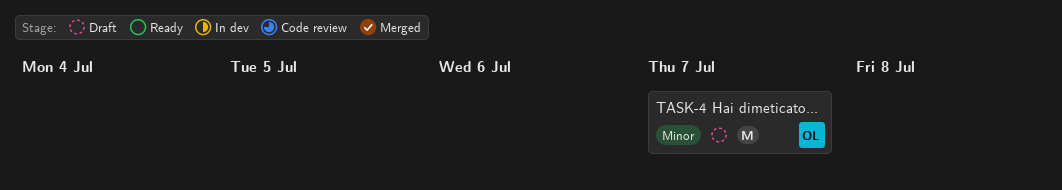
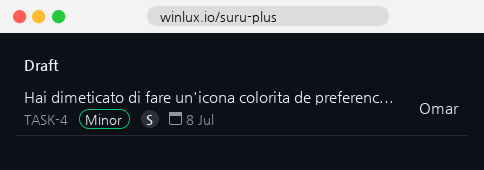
TASK-4, estimate: M -> S
TASK-4, due: Jul 7 -> Jul 8

